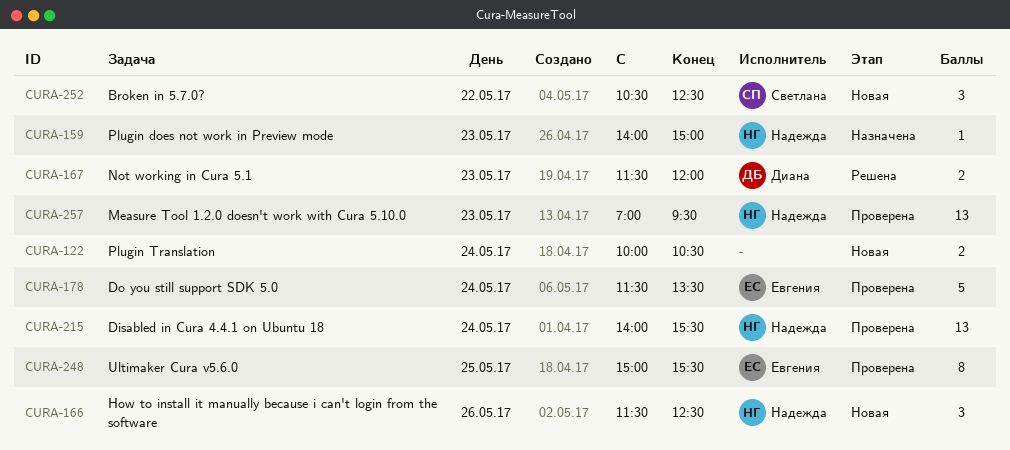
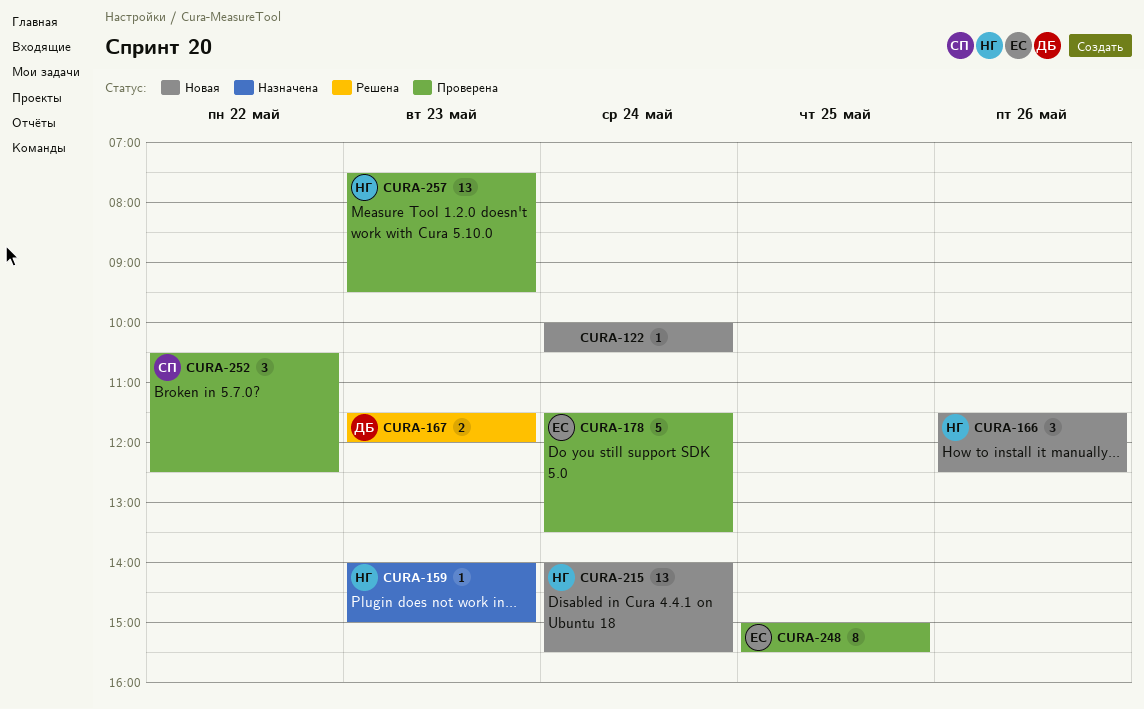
CURA-122, estimate: 2 -> 1
CURA-215, status: Проверена -> Новая
CURA-252, status: Новая -> Проверена
CURA-257, begins: 07:00 -> 07:30

